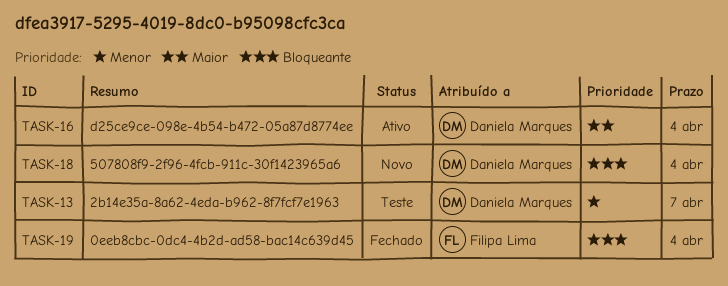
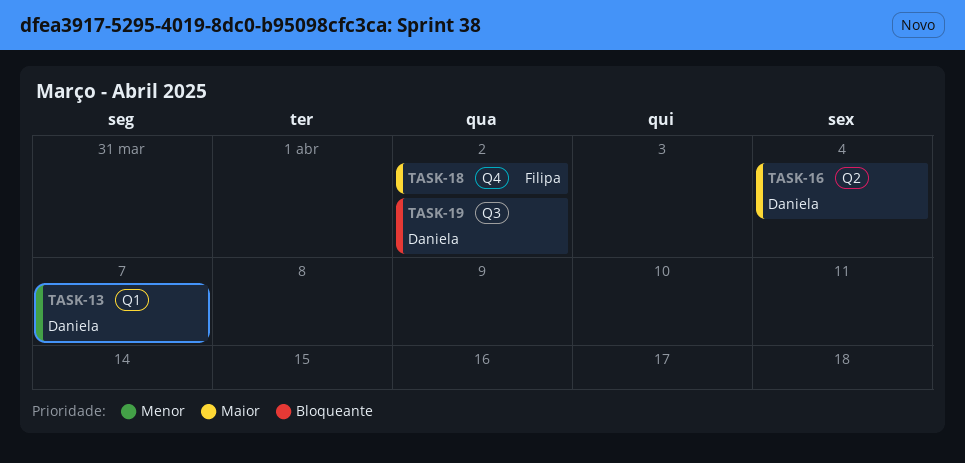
TASK-18, owner: Daniela Marques -> Filipa Lima
TASK-18, priority: Bloqueante -> Maior
TASK-18, due: Apr 4 -> Apr 2
TASK-19, owner: Filipa Lima -> Daniela Marques
TASK-19, due: Apr 4 -> Apr 2

